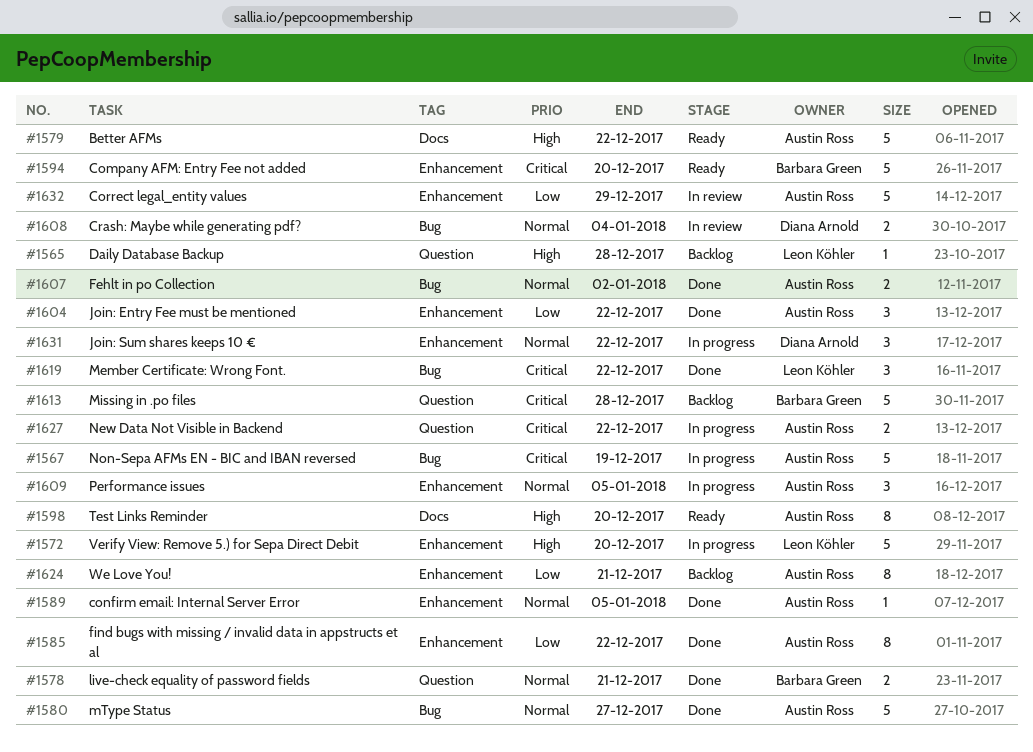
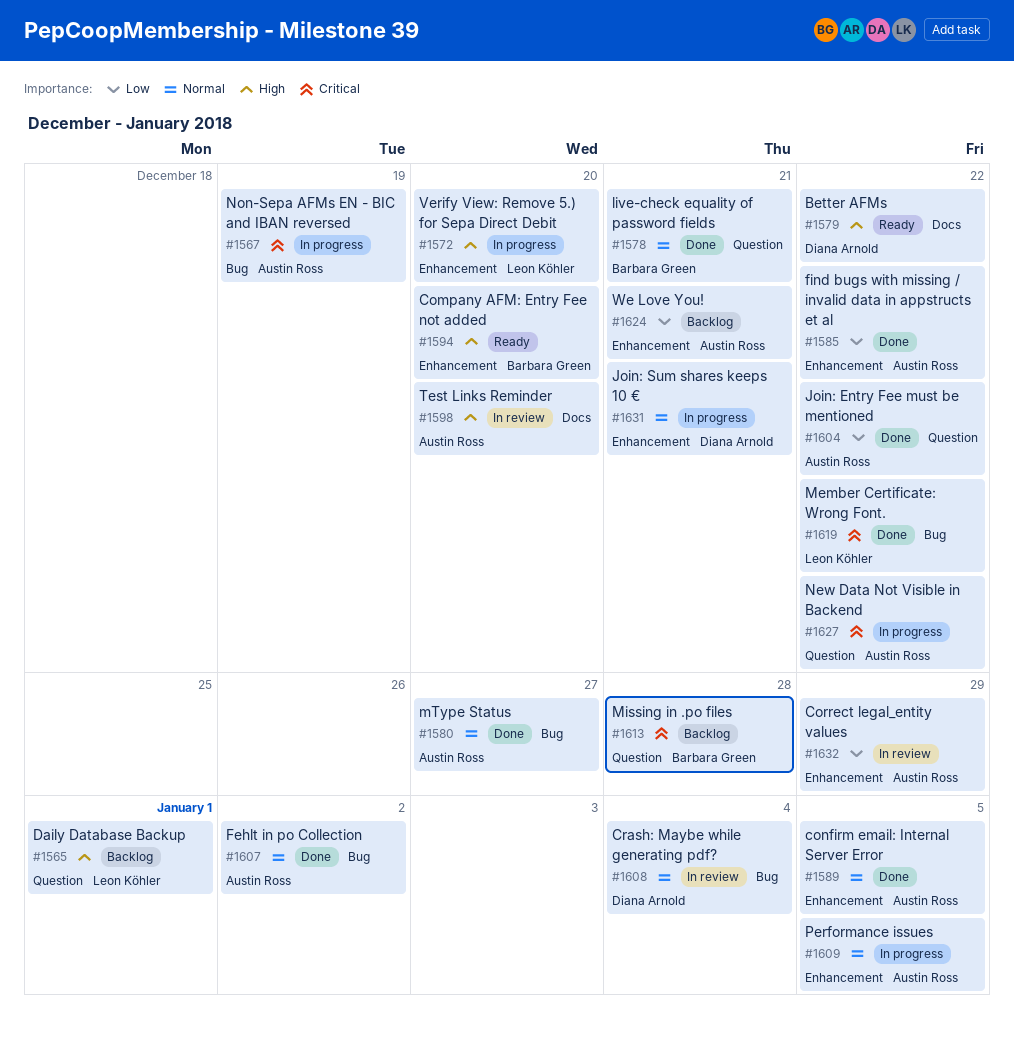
#1565, due: Dec 28 -> Jan 1
#1579, owner: Austin Ross -> Diana Arnold
#1594, priority: Critical -> High
#1598, status: Ready -> In review
#1604, label: Enhancement -> Question
#1631, due: Dec 22 -> Dec 21

